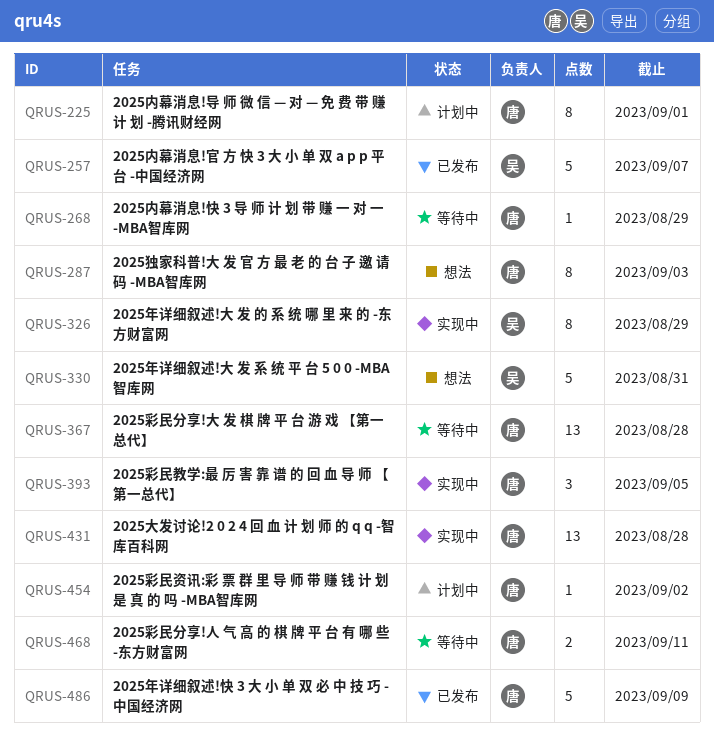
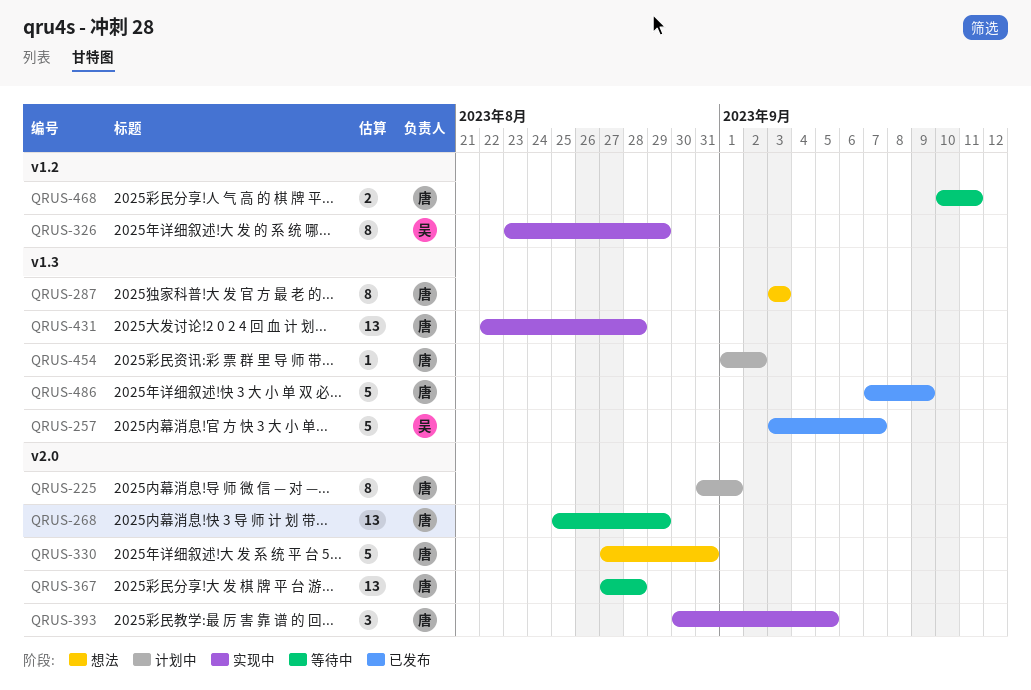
QRUS-268, estimate: 1 -> 13
QRUS-330, owner: 吴 -> 唐

